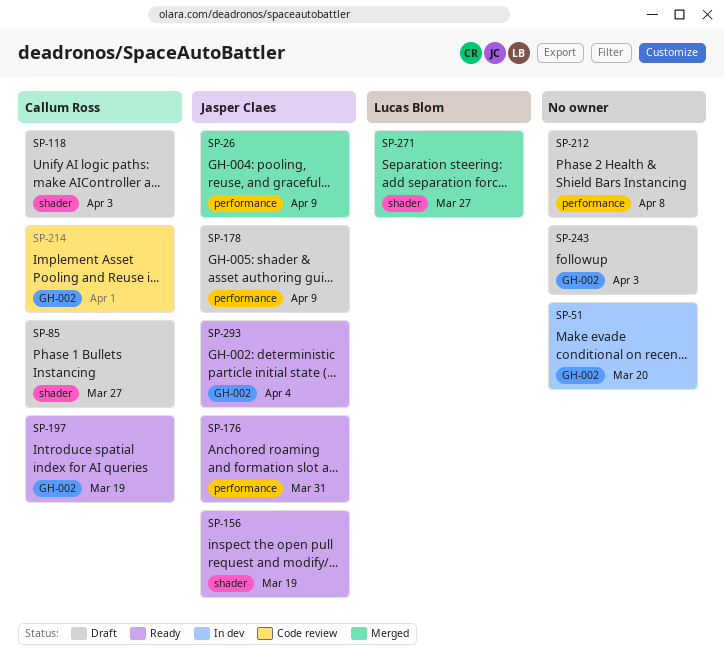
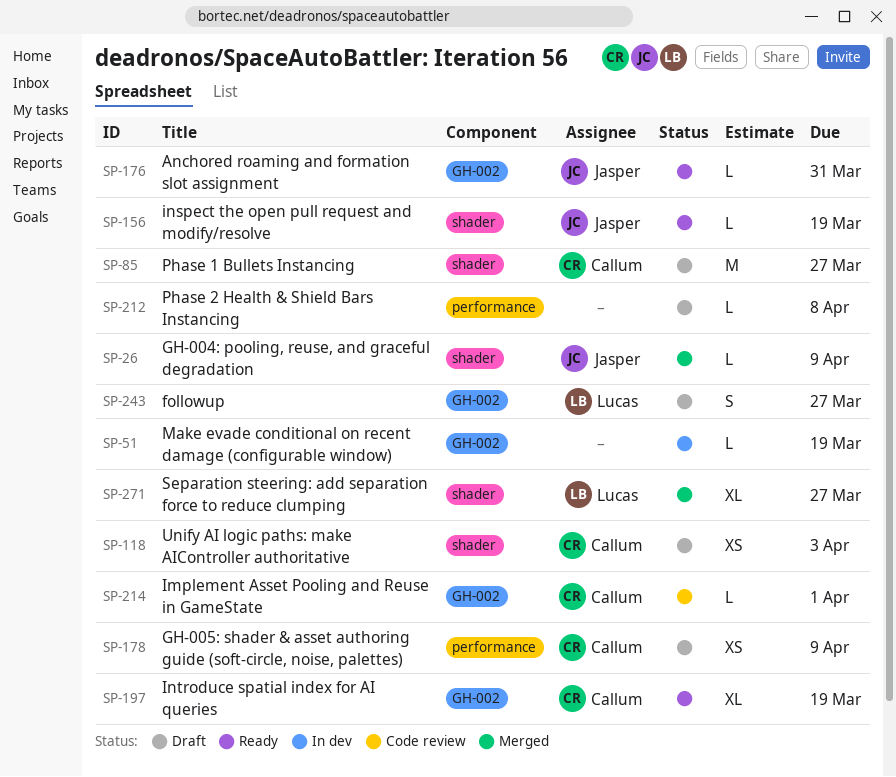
SP-26, label: performance -> shader
SP-51, due: Mar 20 -> Mar 19
SP-176, label: performance -> GH-002
SP-178, owner: Jasper Claes -> Callum Ross
SP-243, owner: none -> Lucas Blom
SP-243, due: Apr 3 -> Mar 27
SP-293: present -> none

